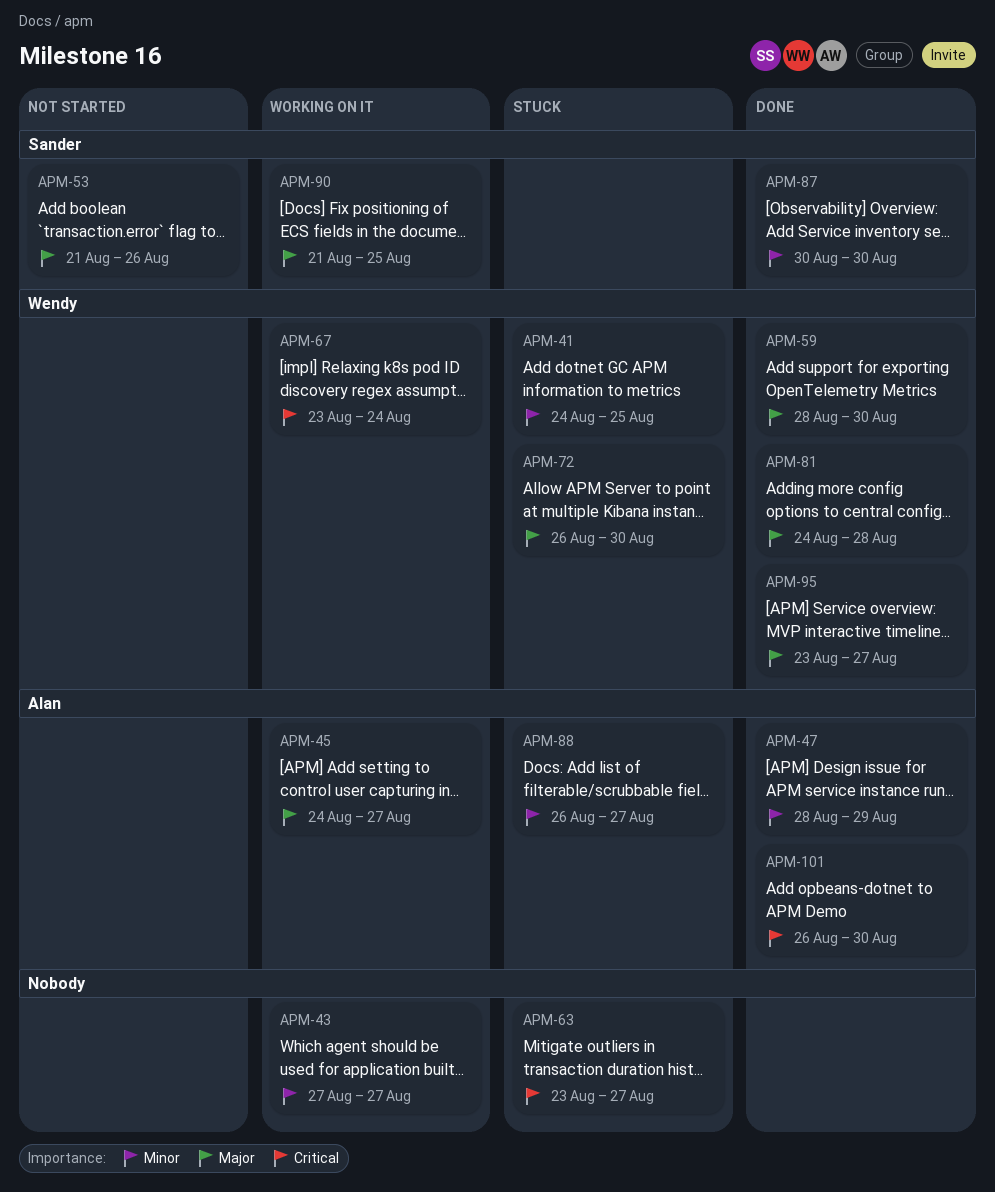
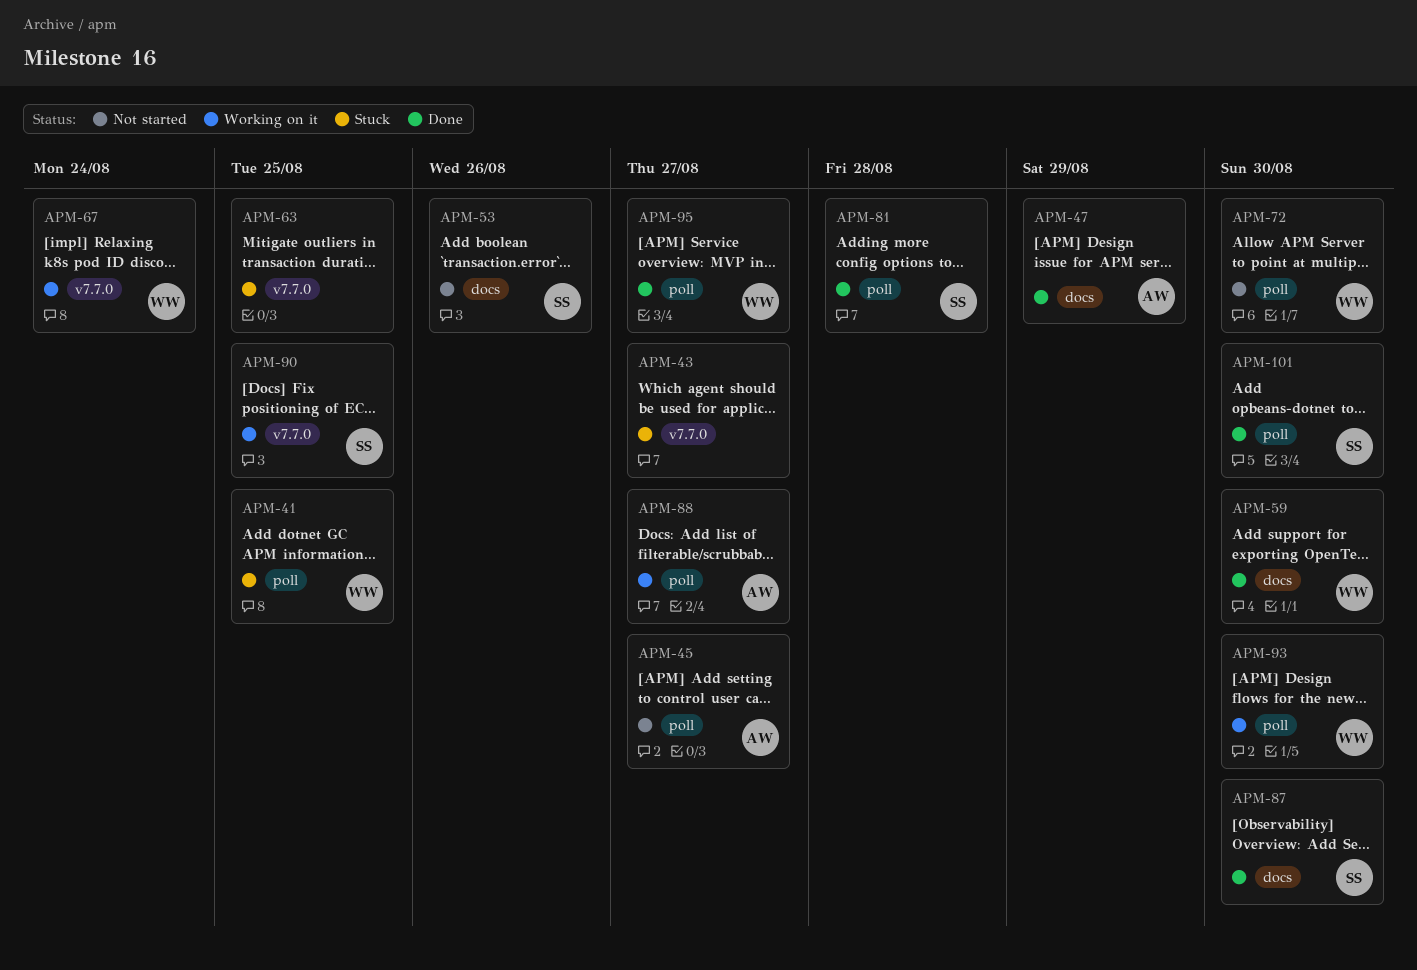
APM-43, status: Working on it -> Stuck
APM-45, status: Working on it -> Not started
APM-63, due: Aug 27 -> Aug 25
APM-72, status: Stuck -> Not started
APM-81, owner: Wendy -> Sander
APM-88, status: Stuck -> Working on it
APM-93: none -> present
APM-101, owner: Alan -> Sander

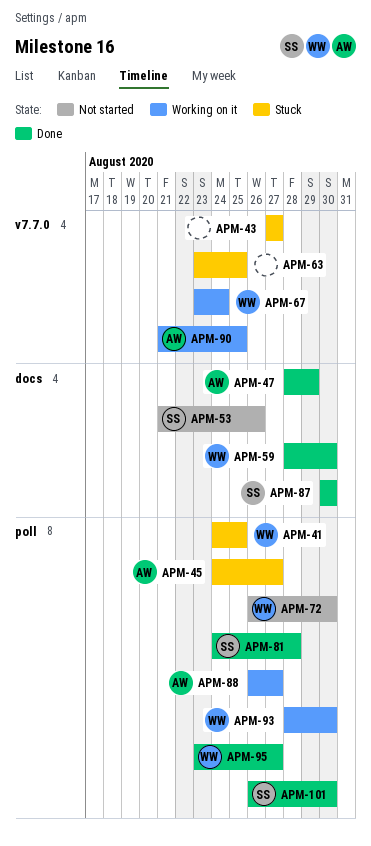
APM-45, status: Not started -> Stuck
APM-90, owner: SS -> AW

